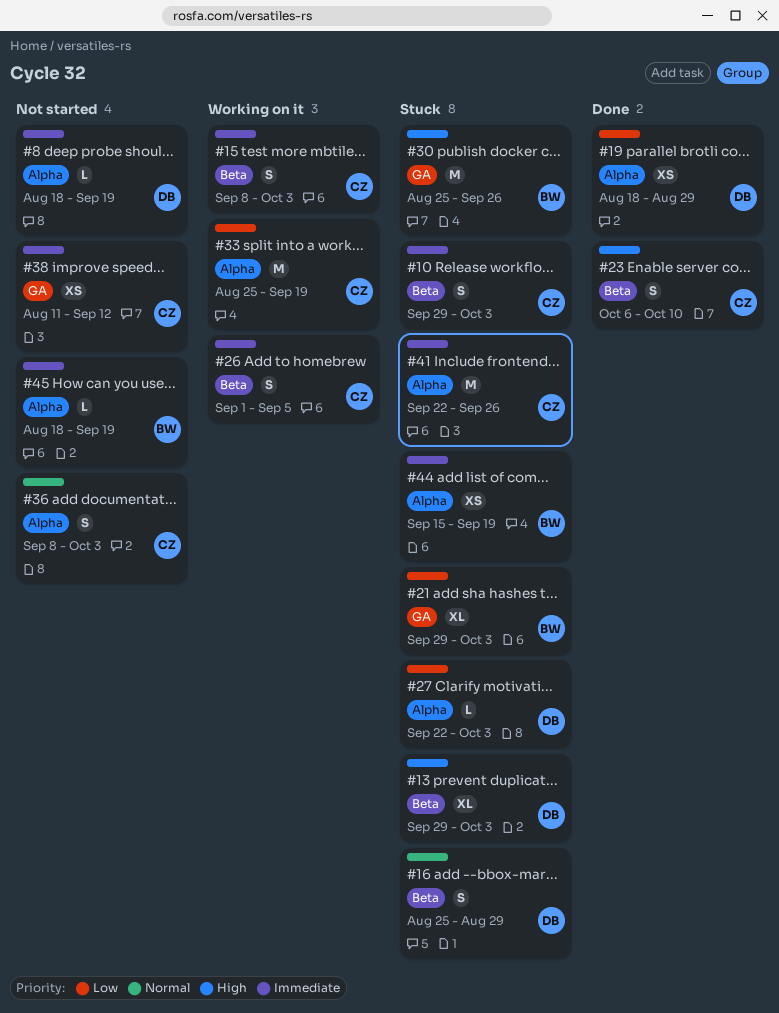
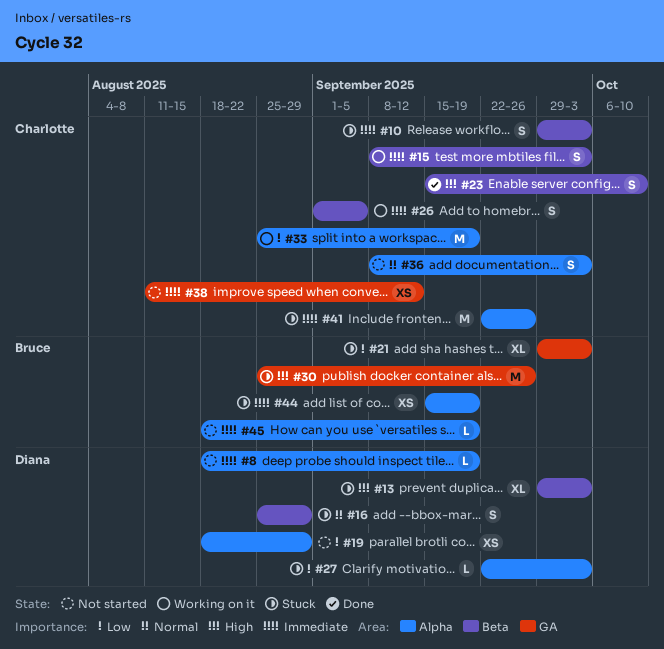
#19, status: Done -> Not started
#23, start: Oct 6 -> Sep 15

